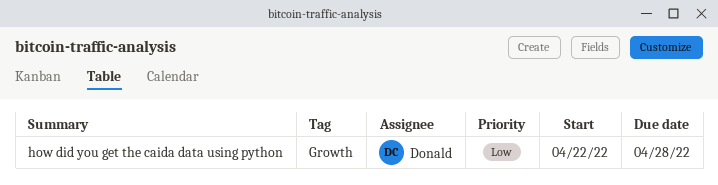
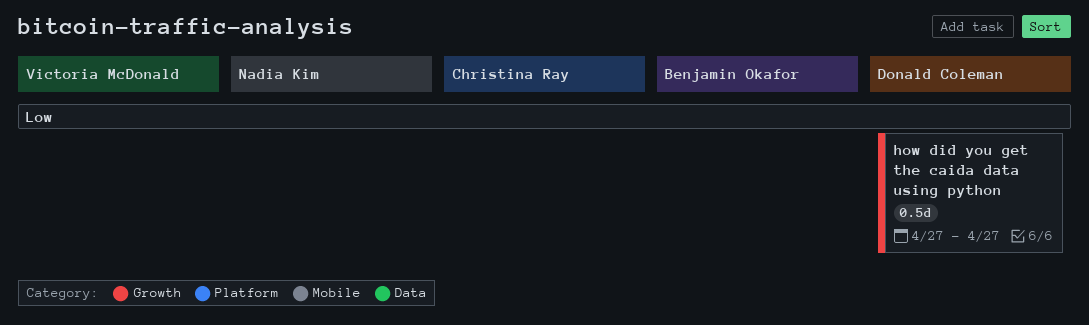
how did you get the caida data using python, start: Apr 22 -> Apr 27
how did you get the caida data using python, due: Apr 28 -> Apr 27

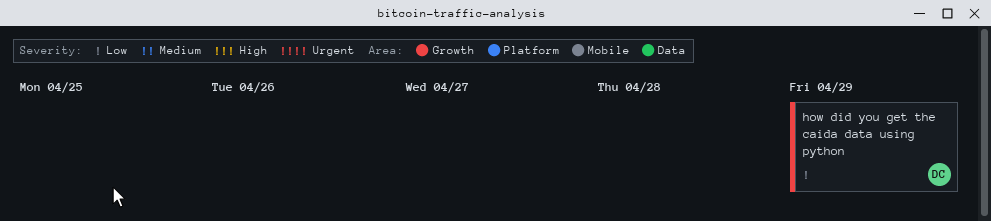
how did you get the caida data using python, due: Apr 27 -> Apr 29

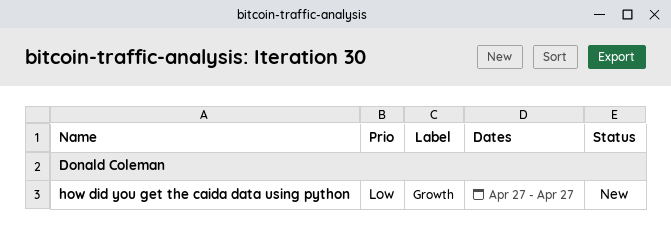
how did you get the caida data using python, due: Apr 29 -> Apr 27

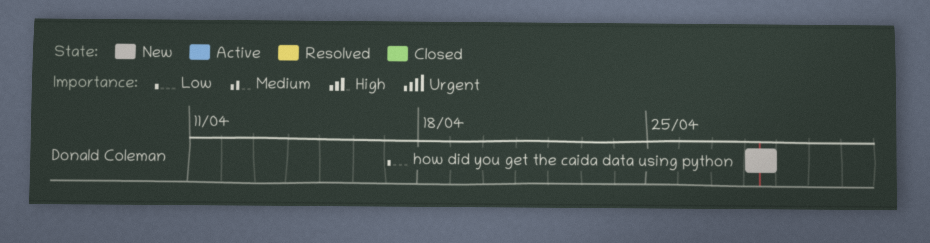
how did you get the caida data using python, start: Apr 27 -> Apr 28
how did you get the caida data using python, due: Apr 27 -> Apr 28

